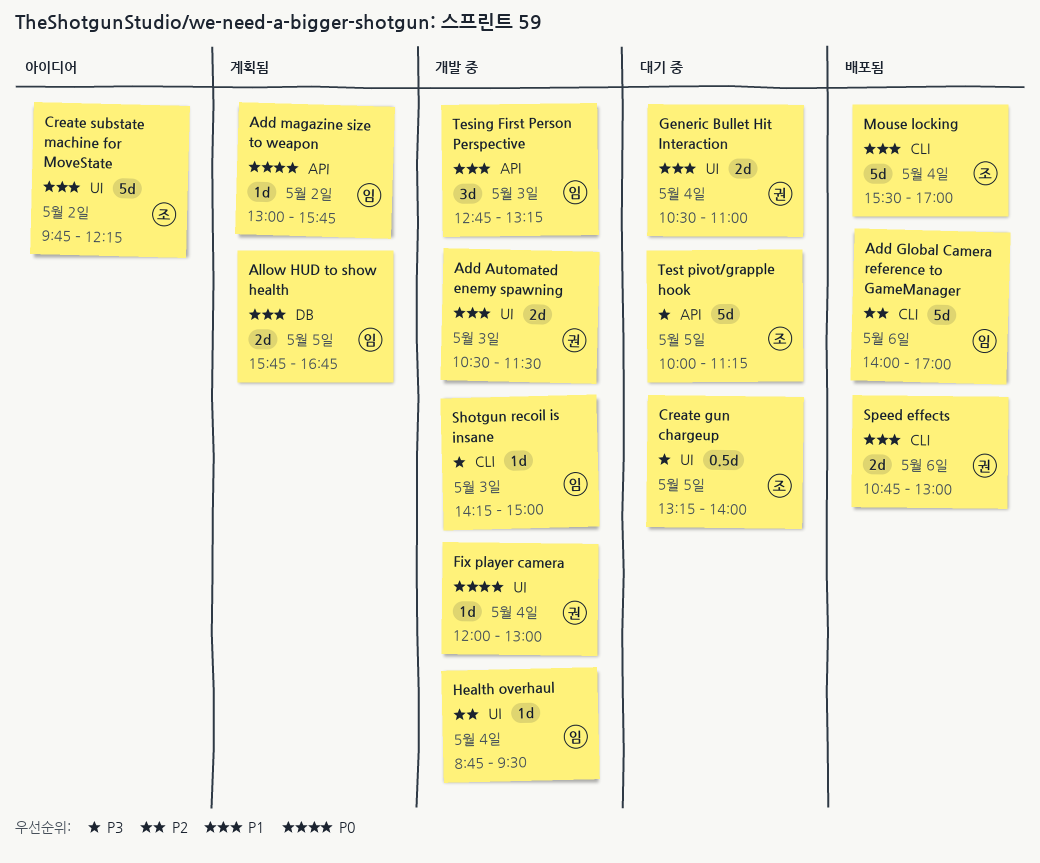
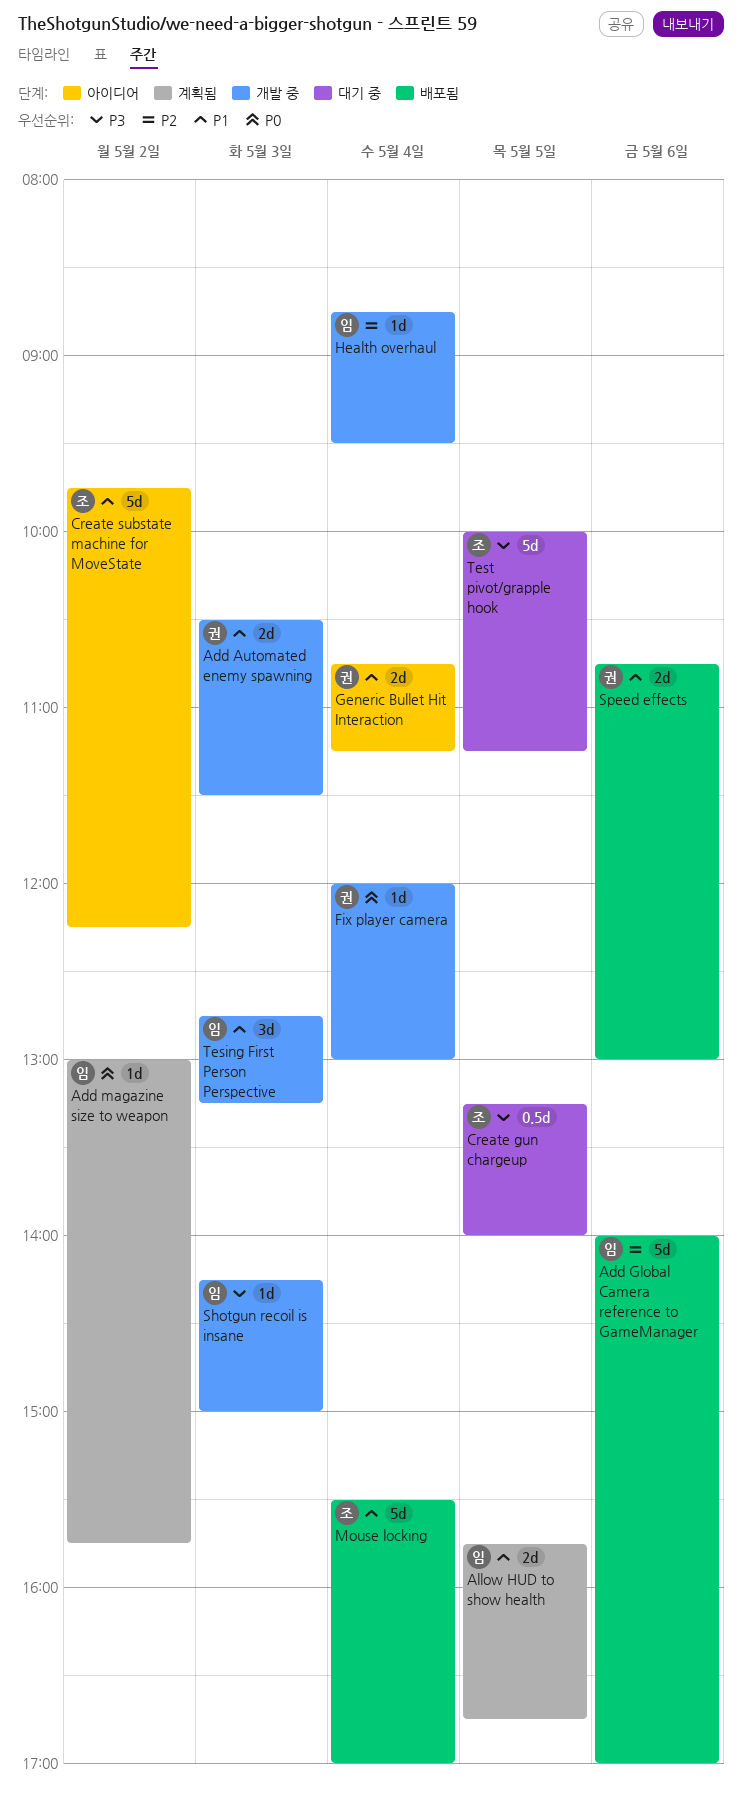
Generic Bullet Hit Interaction, status: 대기 중 -> 아이디어
Generic Bullet Hit Interaction, begins: 10:30 -> 10:45
Generic Bullet Hit Interaction, ends: 11:00 -> 11:15

